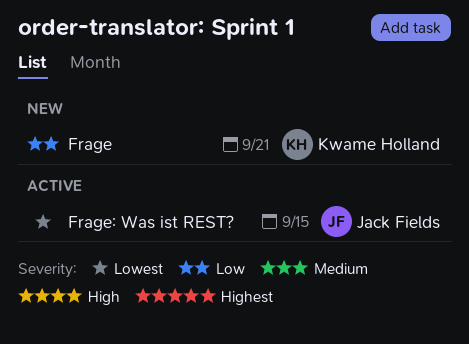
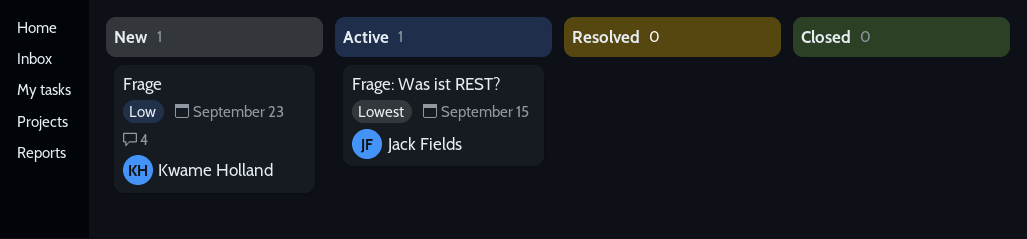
Frage, due: Sep 21 -> Sep 23

